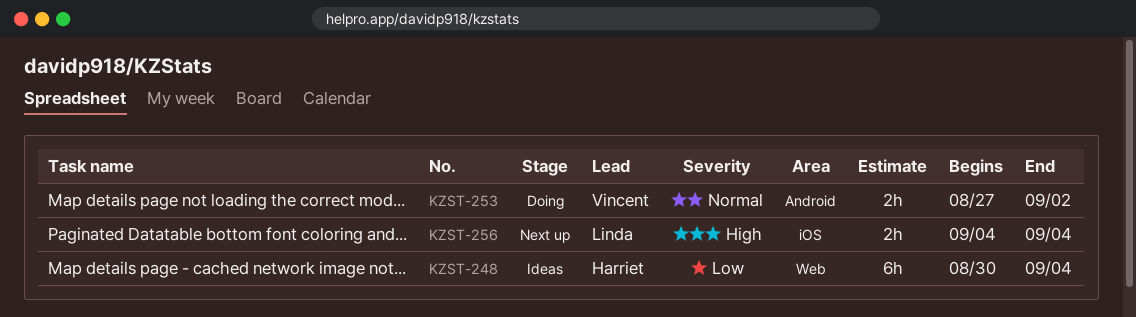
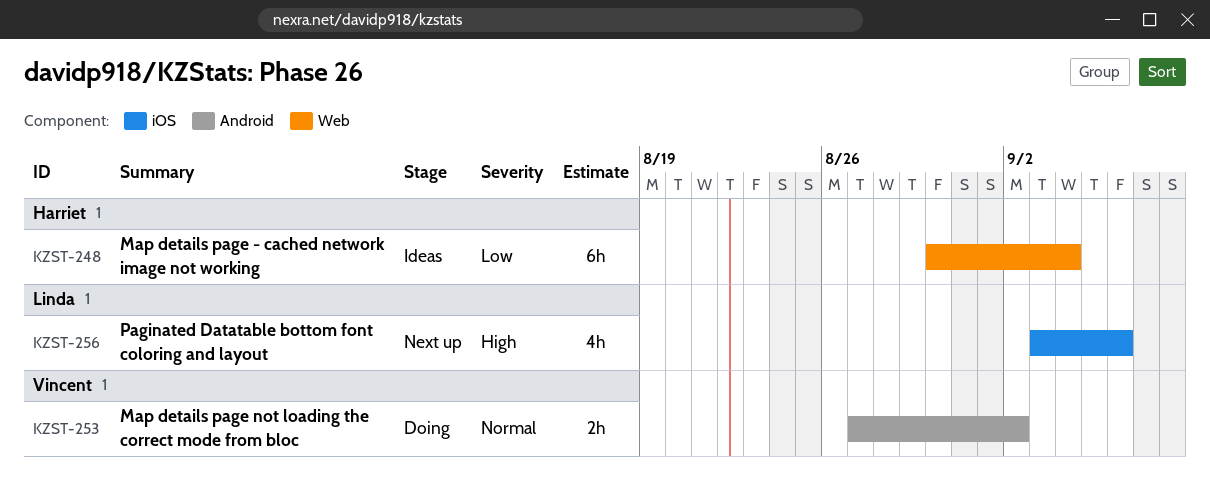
KZST-256, estimate: 2h -> 4h
KZST-256, start: Sep 4 -> Sep 3
KZST-256, due: Sep 4 -> Sep 6

